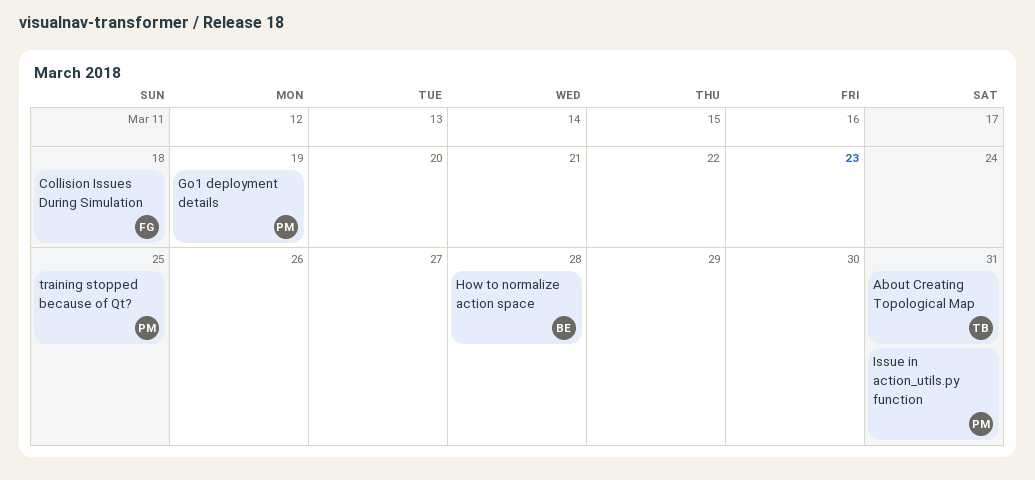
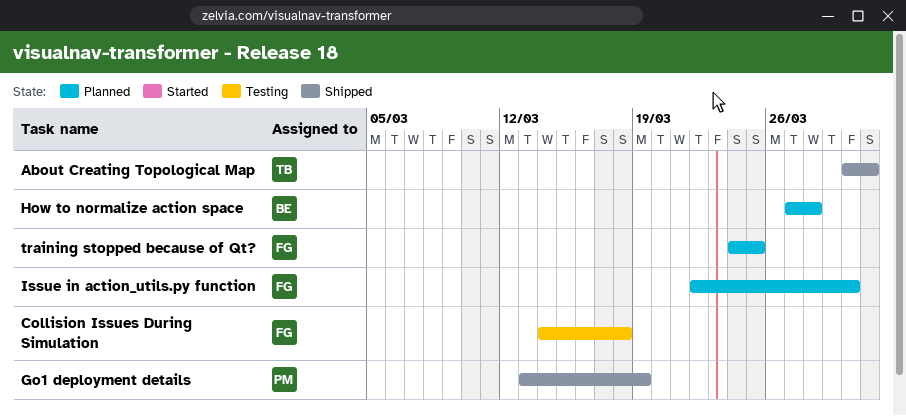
Issue in action_utils.py function, owner: PM -> FG
Issue in action_utils.py function, due: Mar 31 -> Mar 30
training stopped because of Qt?, owner: PM -> FG

